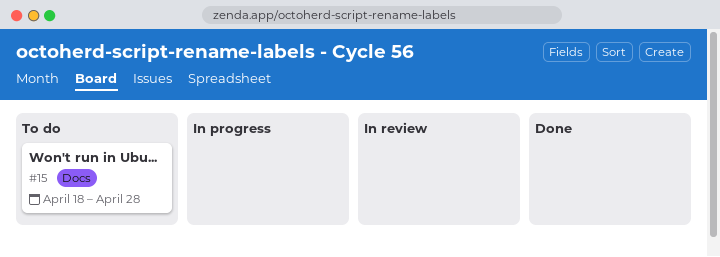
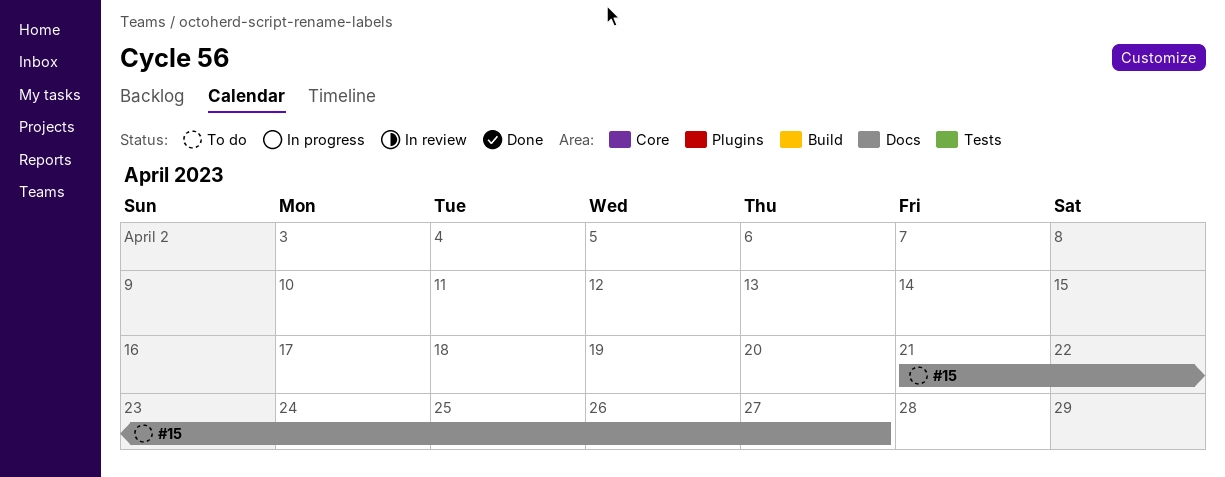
#15, start: Apr 18 -> Apr 21
#15, due: Apr 28 -> Apr 27

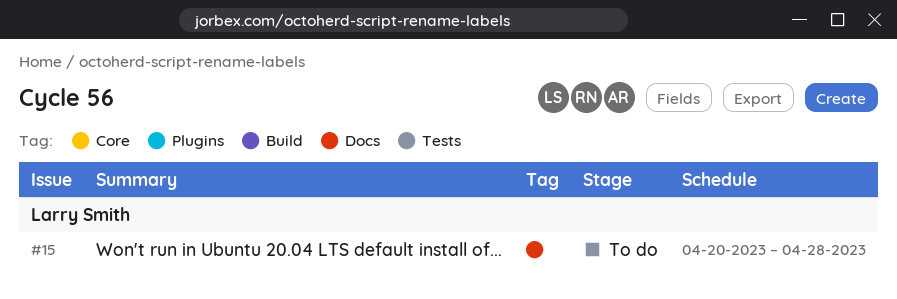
#15, start: Apr 21 -> Apr 20
#15, due: Apr 27 -> Apr 28

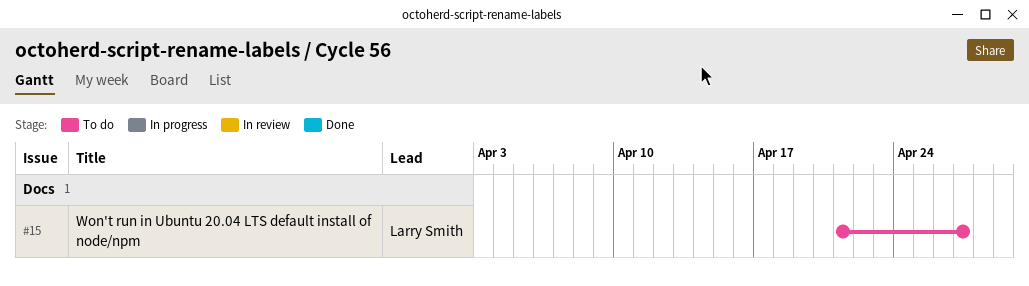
#15, start: Apr 20 -> Apr 21
#15, due: Apr 28 -> Apr 27

